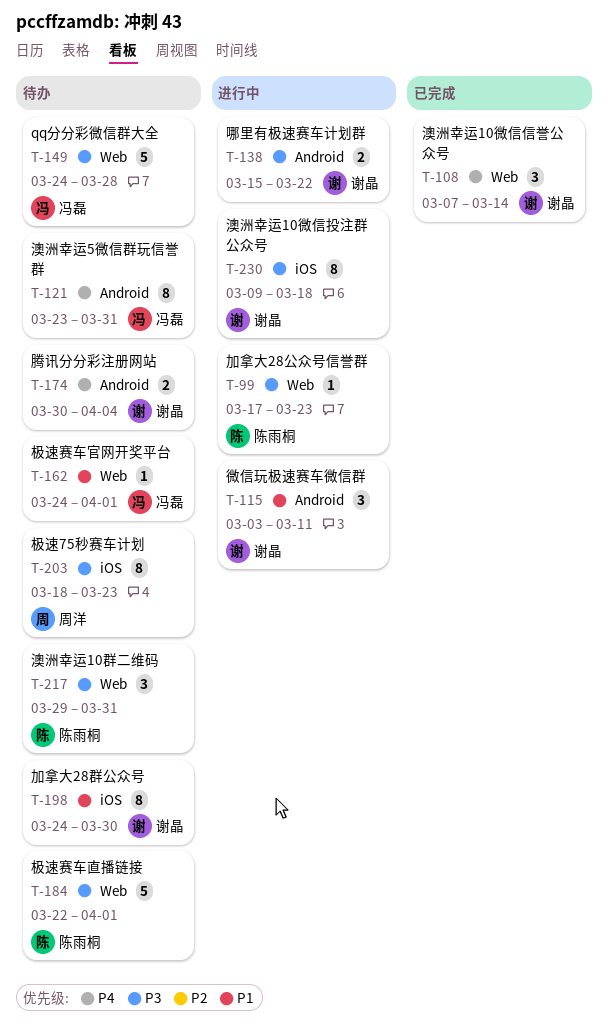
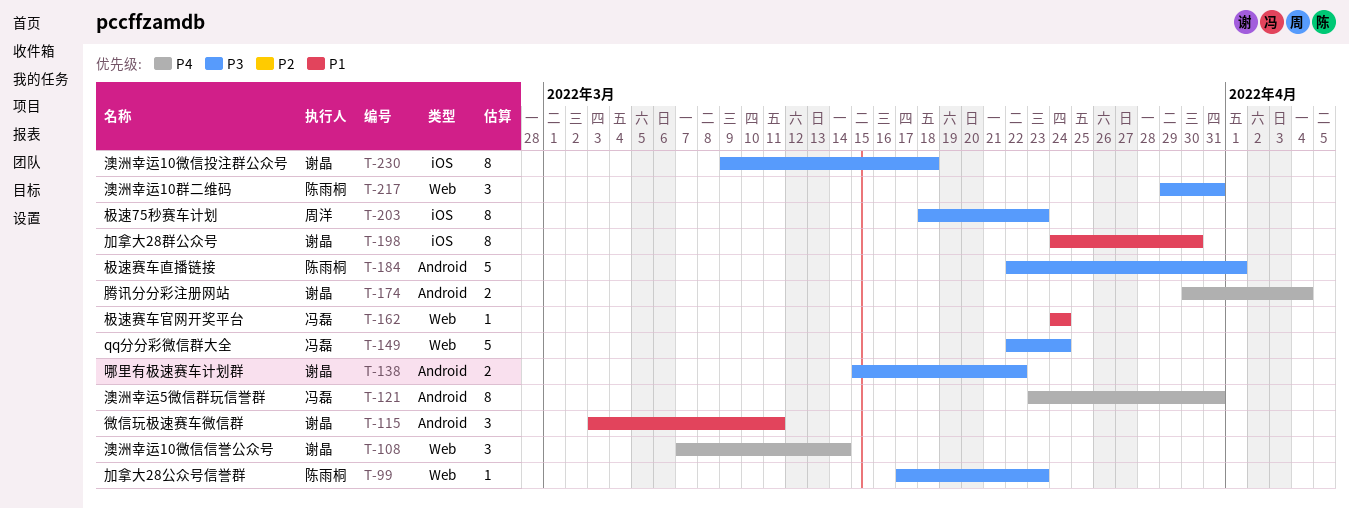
T-149, start: Mar 24 -> Mar 22
T-149, due: Mar 28 -> Mar 24
T-162, due: Apr 1 -> Mar 24
T-184, label: Web -> Android

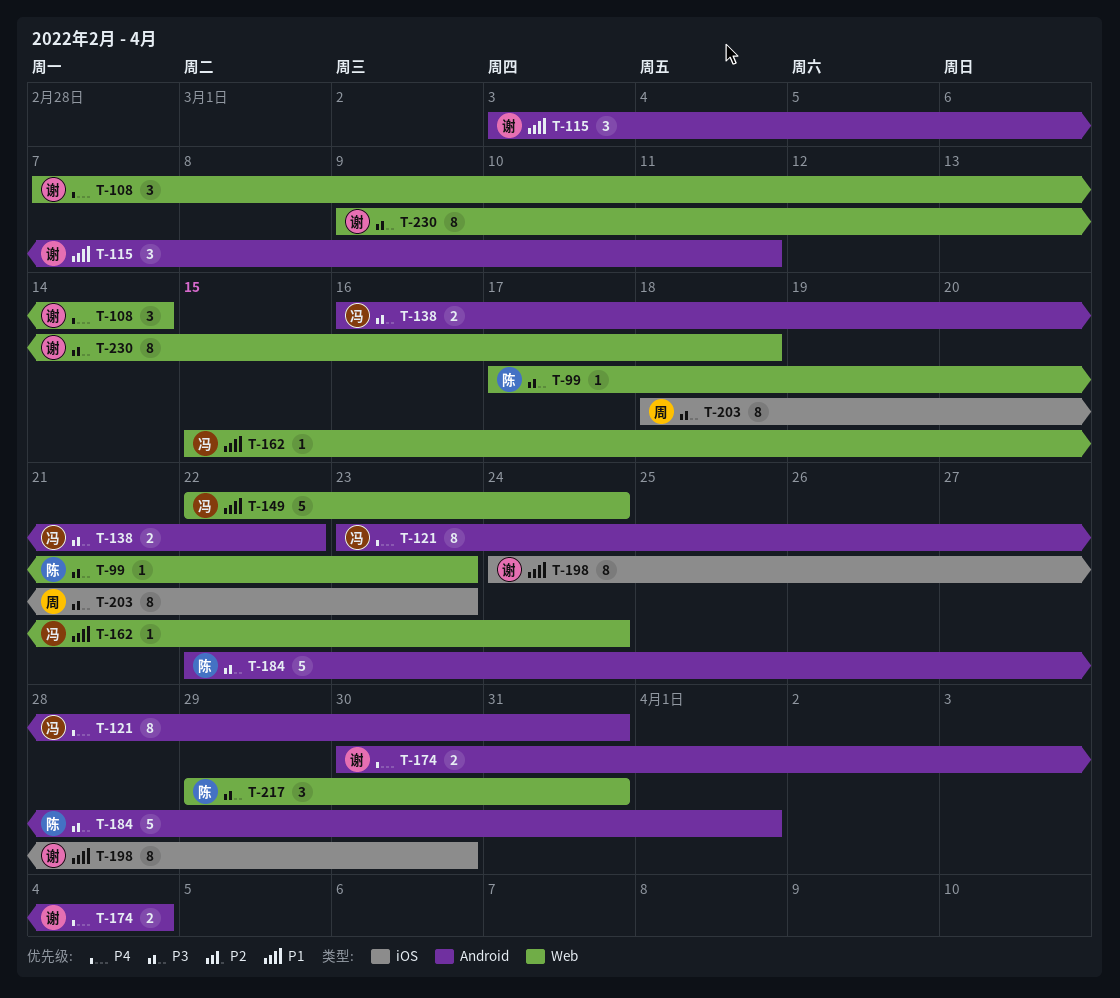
T-138, owner: 谢晶 -> 冯磊
T-138, start: Mar 15 -> Mar 16
T-149, priority: P3 -> P1
T-162, start: Mar 24 -> Mar 15
T-230, label: iOS -> Web

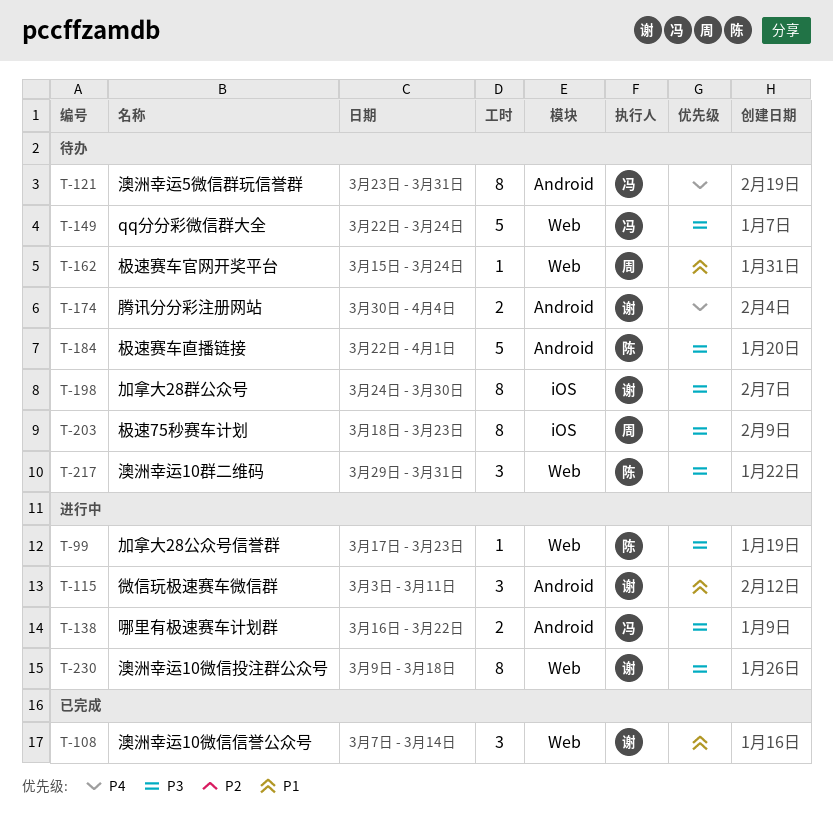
T-108, priority: P4 -> P1
T-149, priority: P1 -> P3
T-162, owner: 冯 -> 周
T-198, priority: P1 -> P3

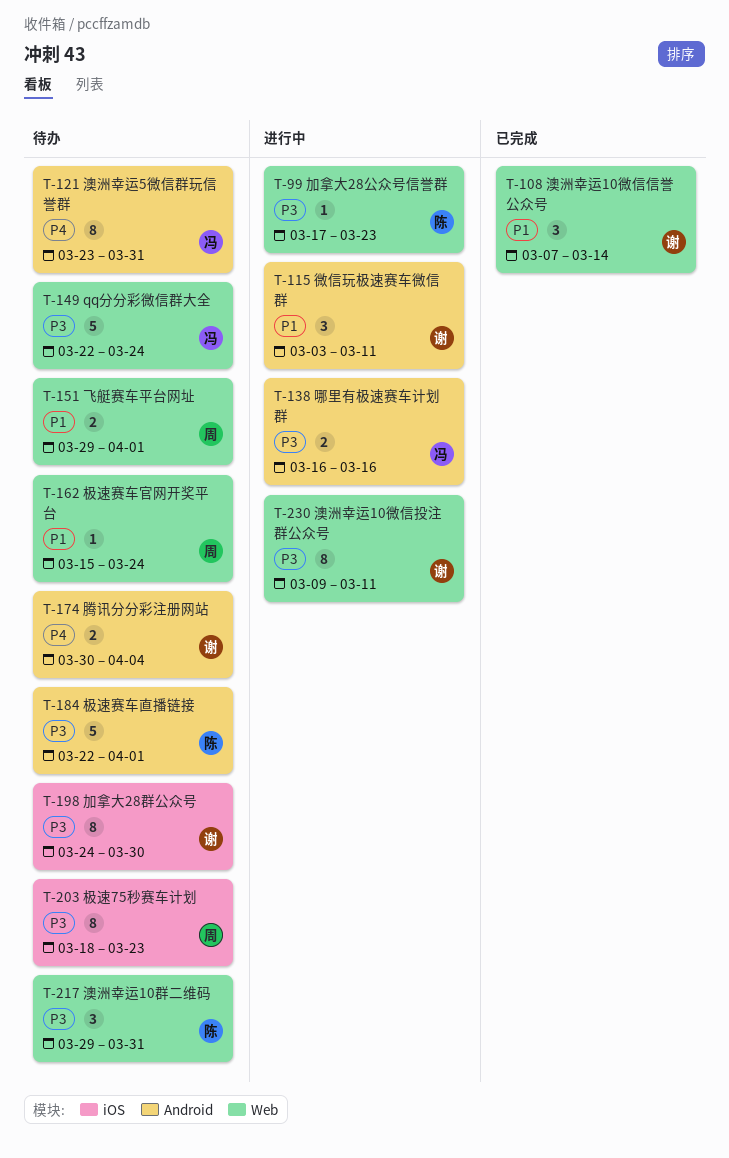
T-138, due: Mar 22 -> Mar 16
T-151: none -> present
T-230, due: Mar 18 -> Mar 11

